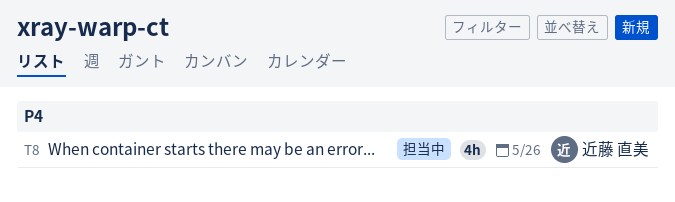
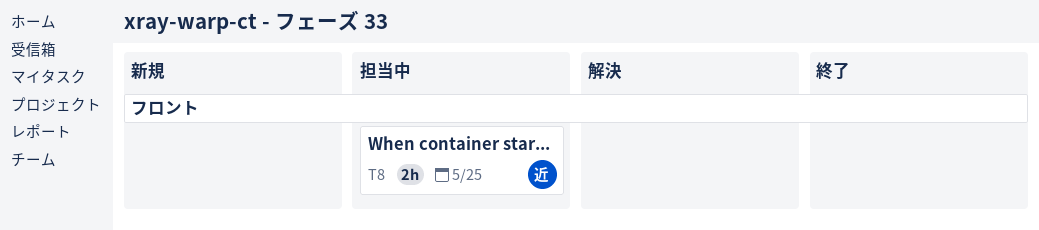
T8, estimate: 4h -> 2h
T8, due: May 26 -> May 25

